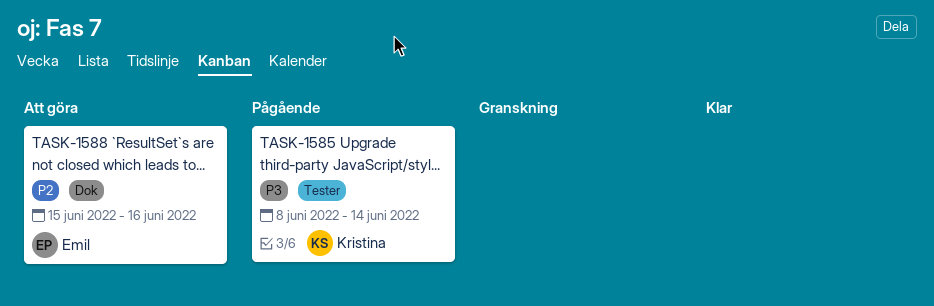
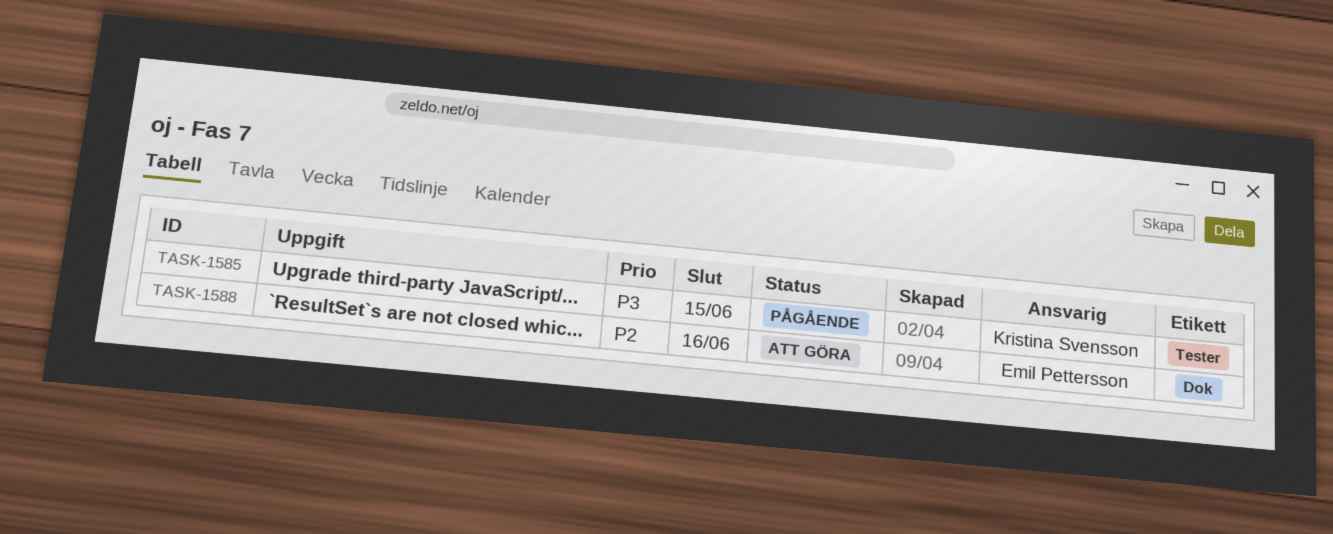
TASK-1585, due: Jun 14 -> Jun 15

